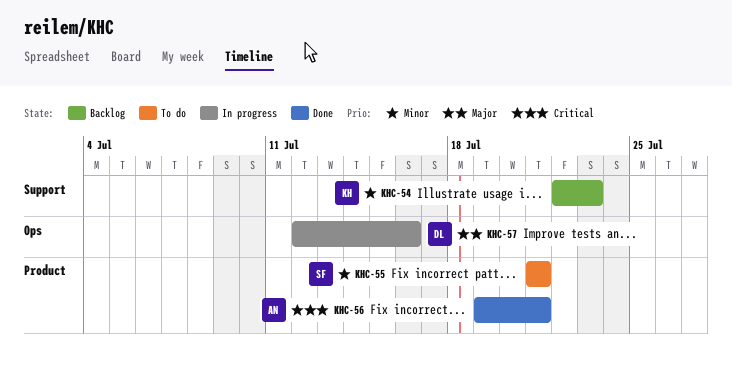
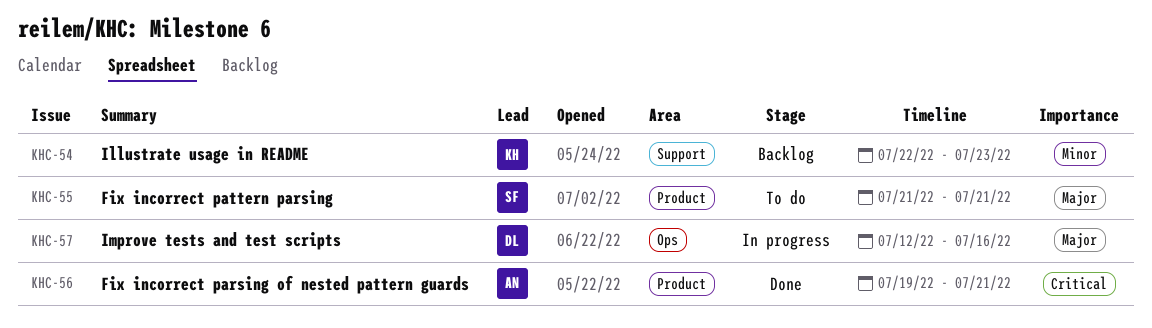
KHC-55, priority: Minor -> Major

